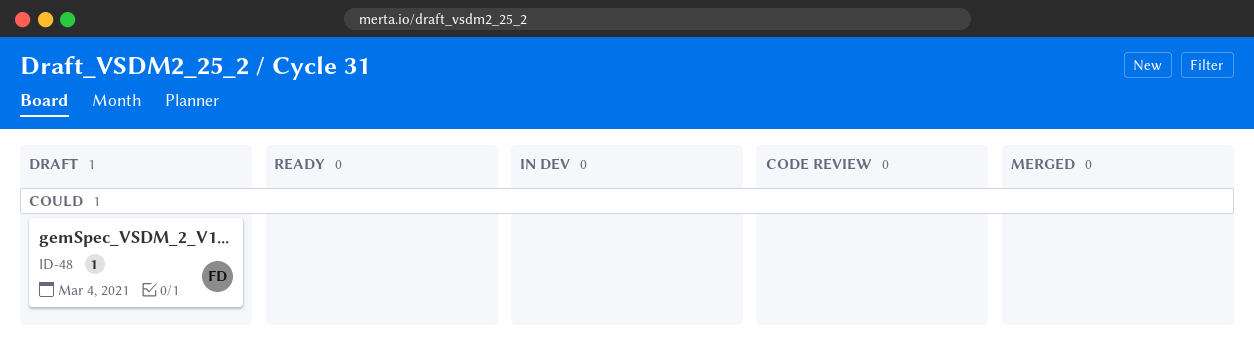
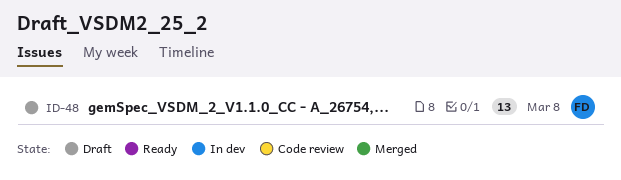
ID-48, estimate: 1 -> 13
ID-48, due: Mar 4 -> Mar 8

